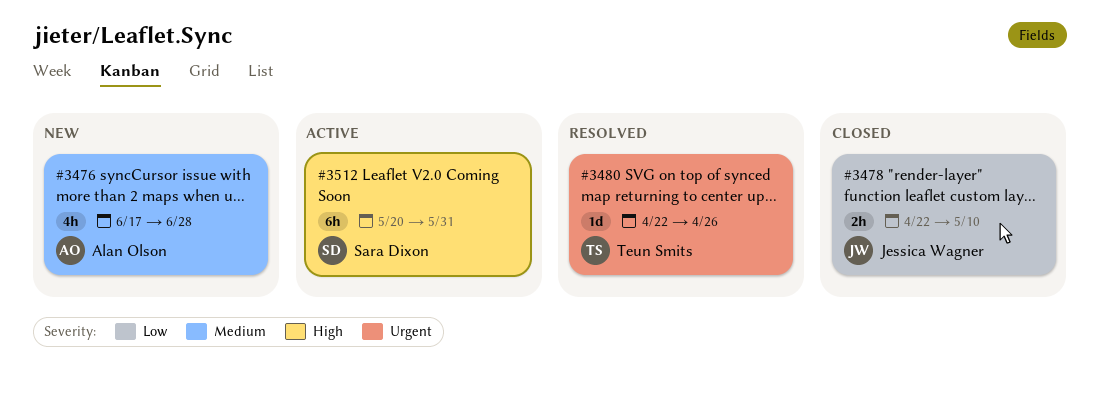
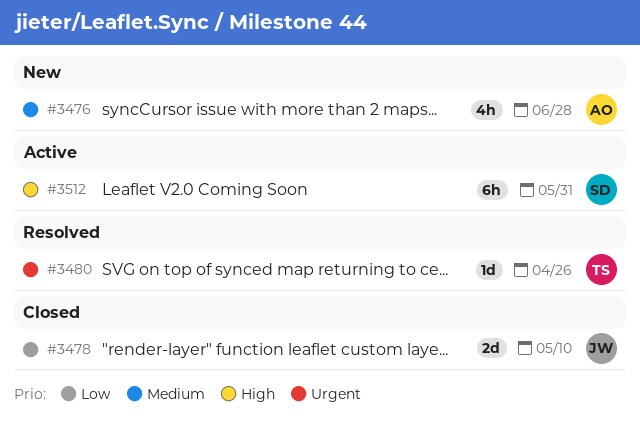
#3478, estimate: 2h -> 2d

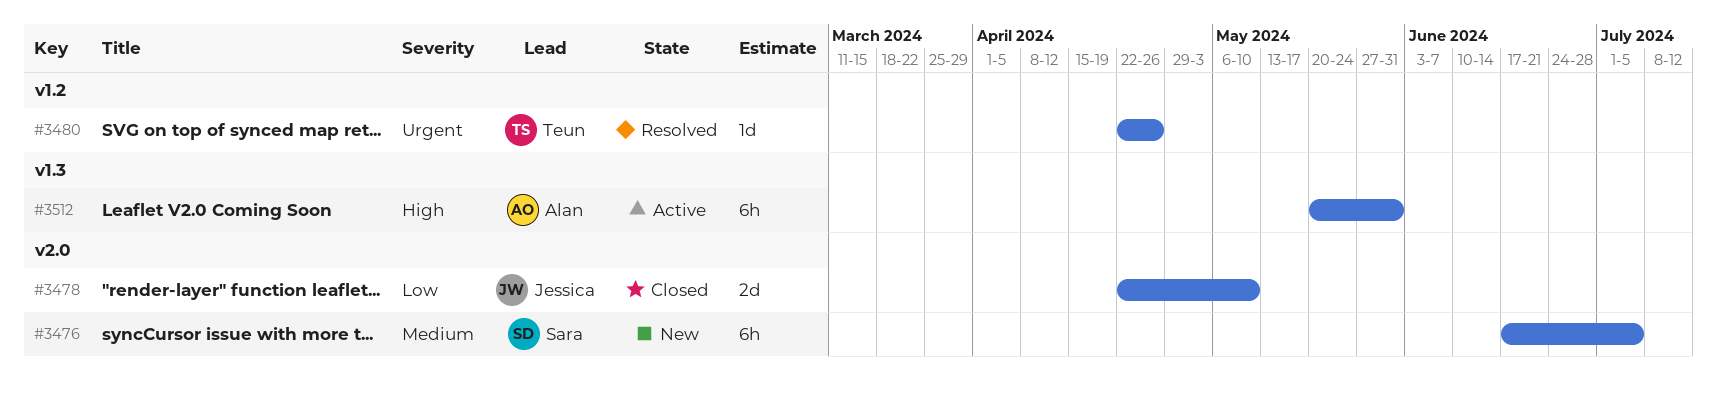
#3476, owner: Alan -> Sara
#3476, estimate: 4h -> 6h
#3476, due: Jun 28 -> Jul 5
#3512, owner: Sara -> Alan

